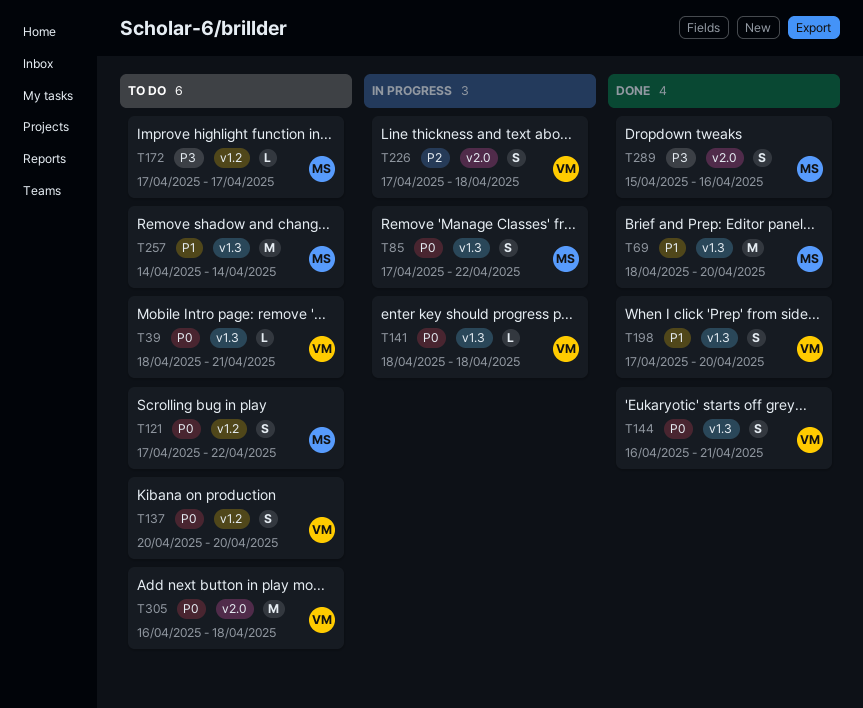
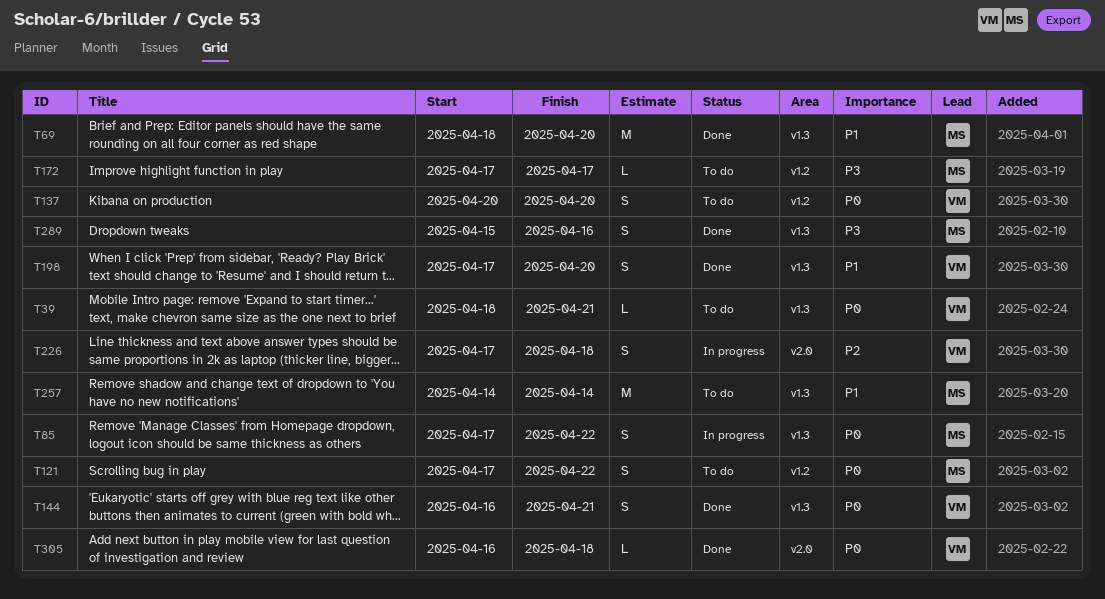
T141: present -> none
T289, label: v2.0 -> v1.3
T305, status: To do -> Done
T305, estimate: M -> L

